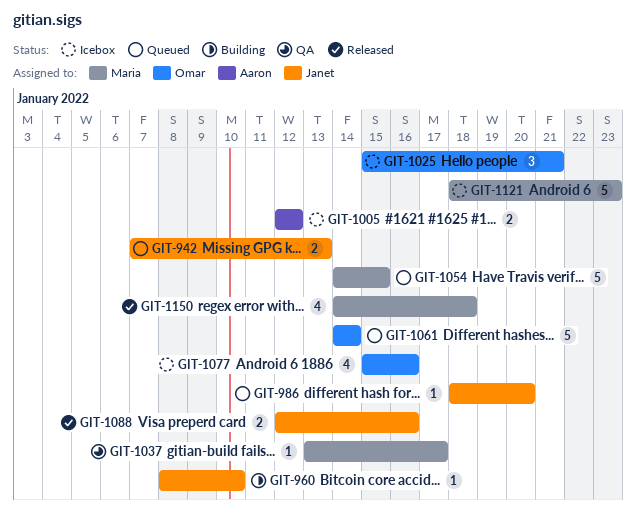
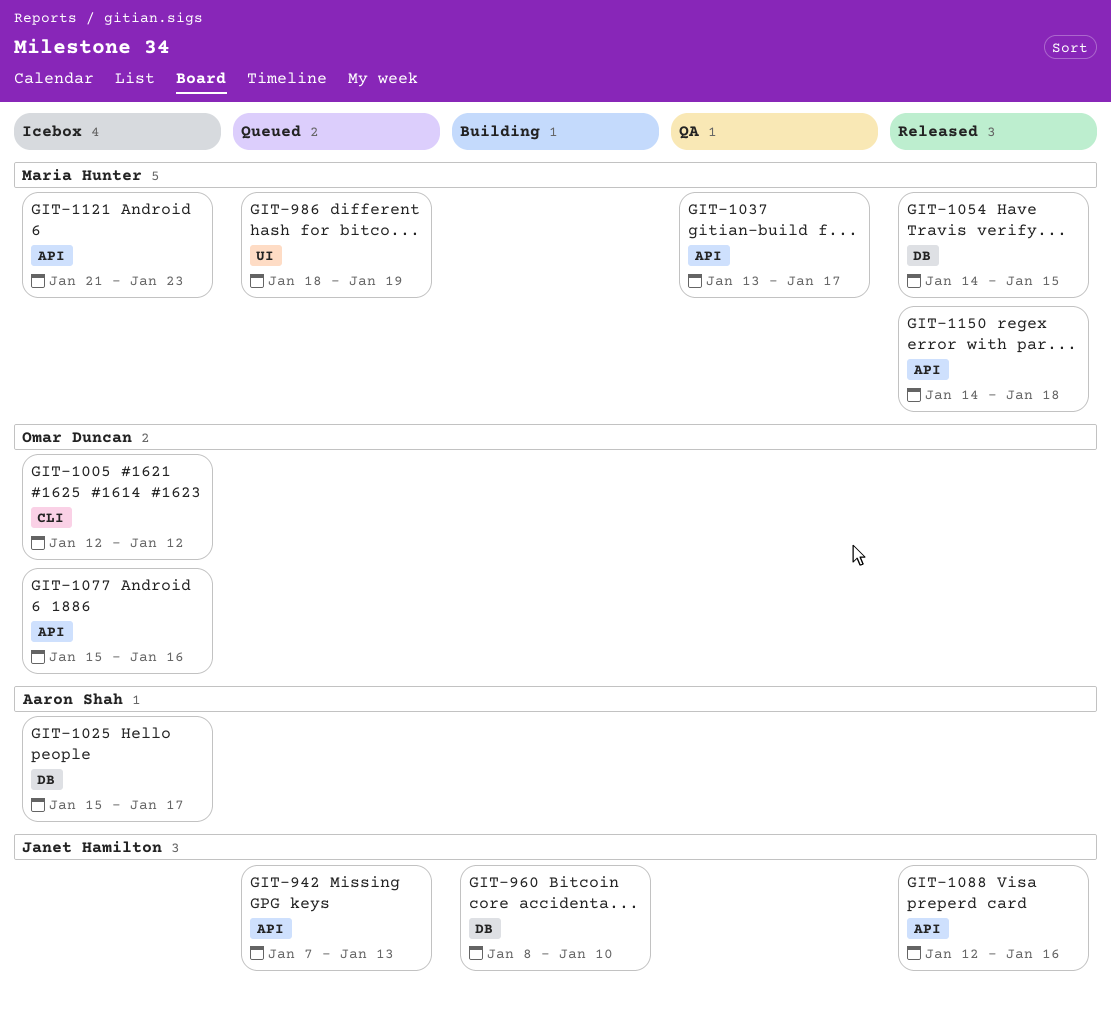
GIT-986, owner: Janet Hamilton -> Maria Hunter
GIT-986, due: Jan 20 -> Jan 19
GIT-1005, owner: Aaron Shah -> Omar Duncan
GIT-1025, owner: Omar Duncan -> Aaron Shah
GIT-1025, due: Jan 21 -> Jan 17
GIT-1054, status: Queued -> Released
GIT-1061: present -> none
GIT-1121, start: Jan 18 -> Jan 21

